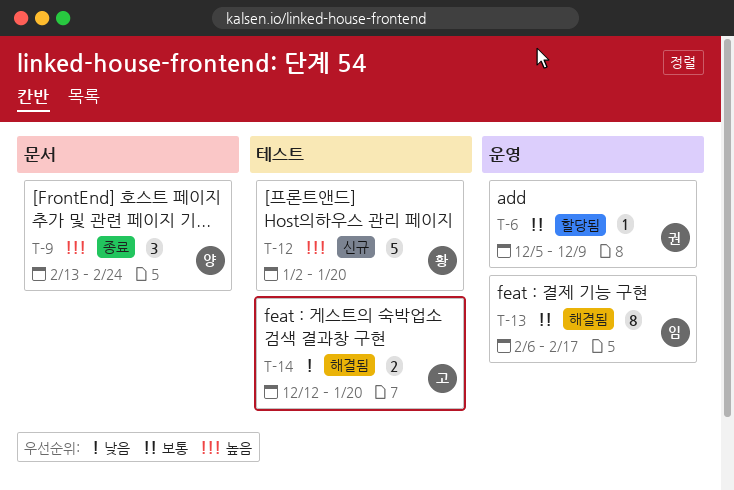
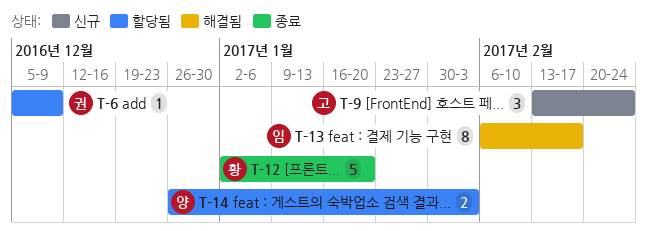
T-9, status: 종료 -> 신규
T-9, owner: 양 -> 고
T-12, status: 신규 -> 종료
T-14, status: 해결됨 -> 할당됨
T-14, owner: 고 -> 양
T-14, start: Dec 12 -> Dec 26
T-14, due: Jan 20 -> Feb 3

